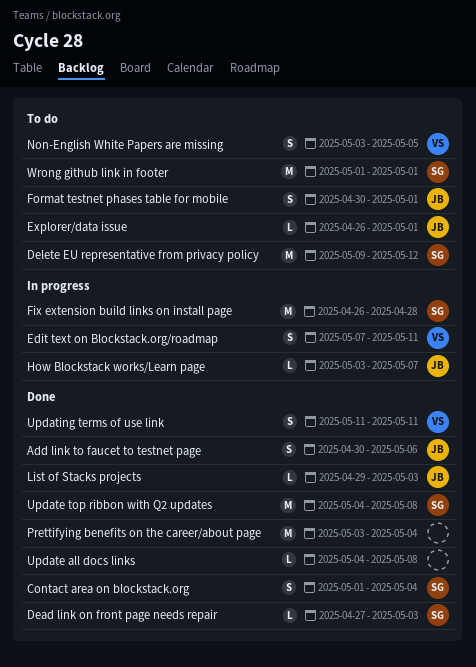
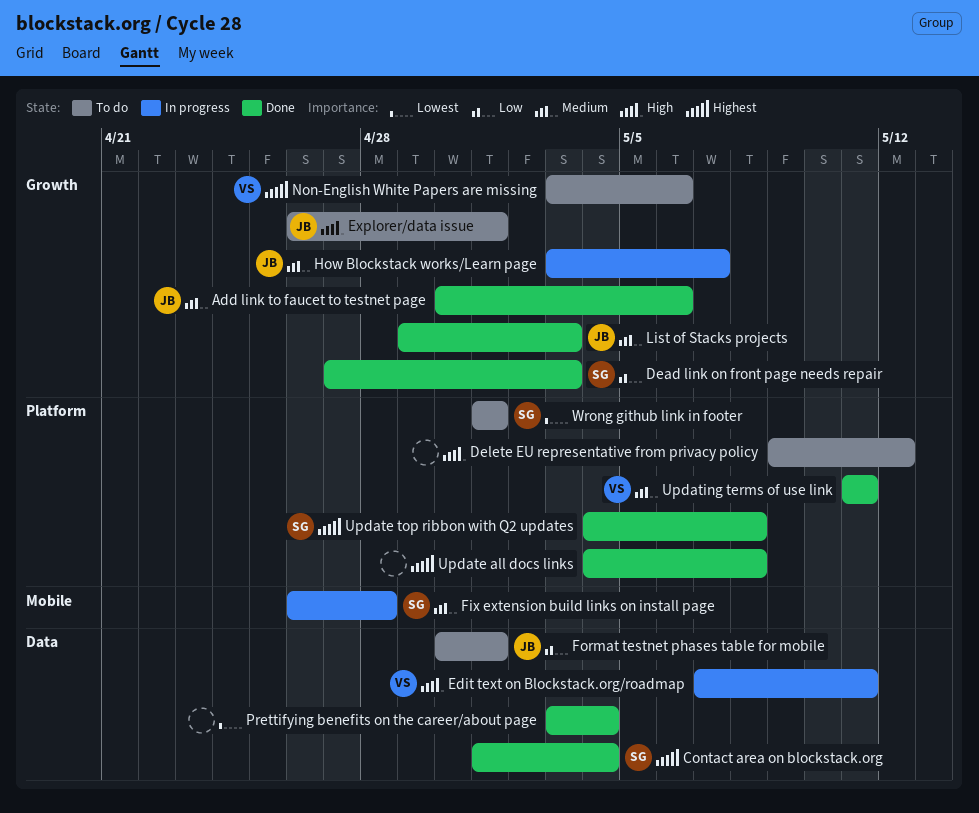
Delete EU representative from privacy policy, owner: SG -> none
Non-English White Papers are missing, due: May 5 -> May 6

